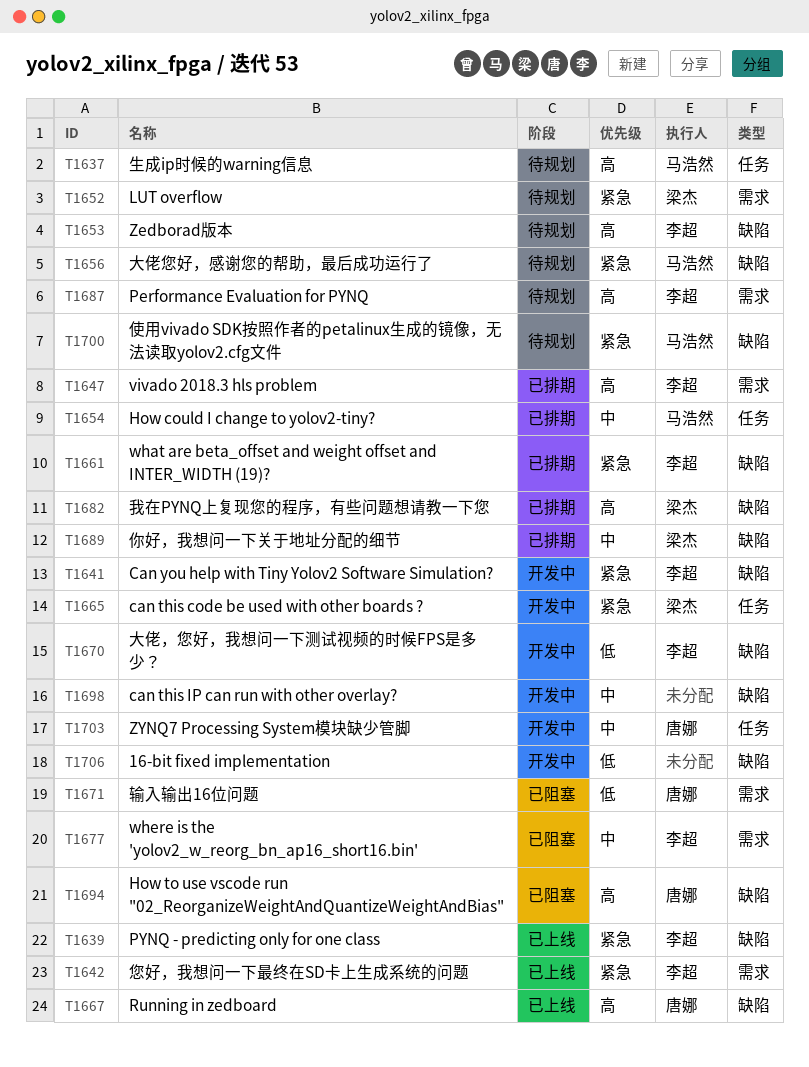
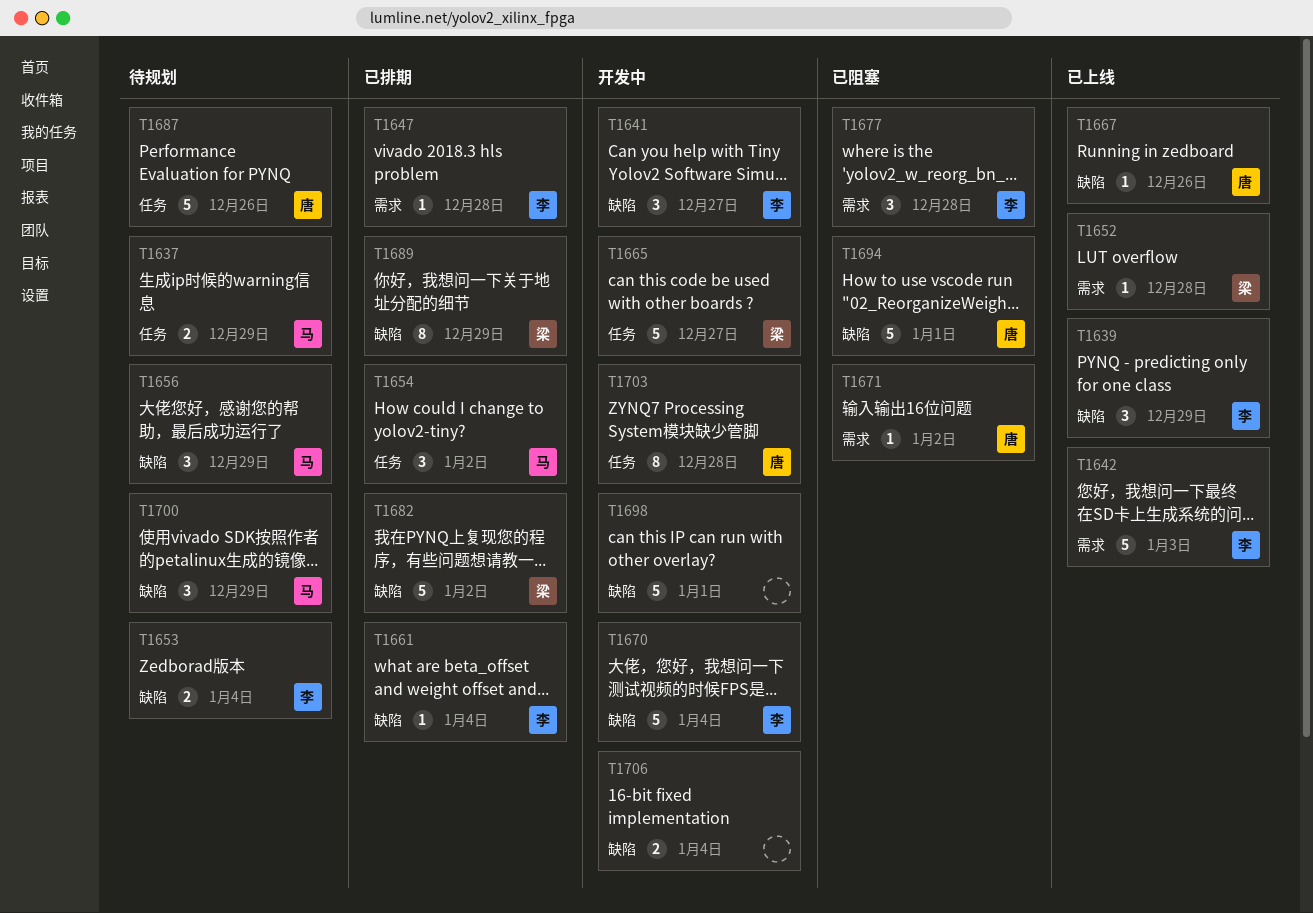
T1652, status: 待规划 -> 已上线
T1687, owner: 李超 -> 唐娜
T1687, label: 需求 -> 任务

